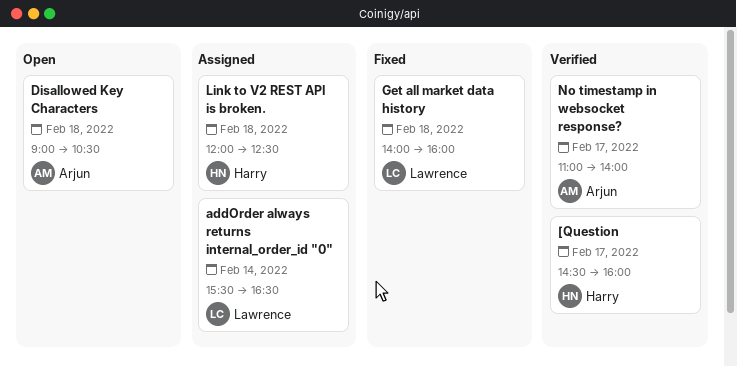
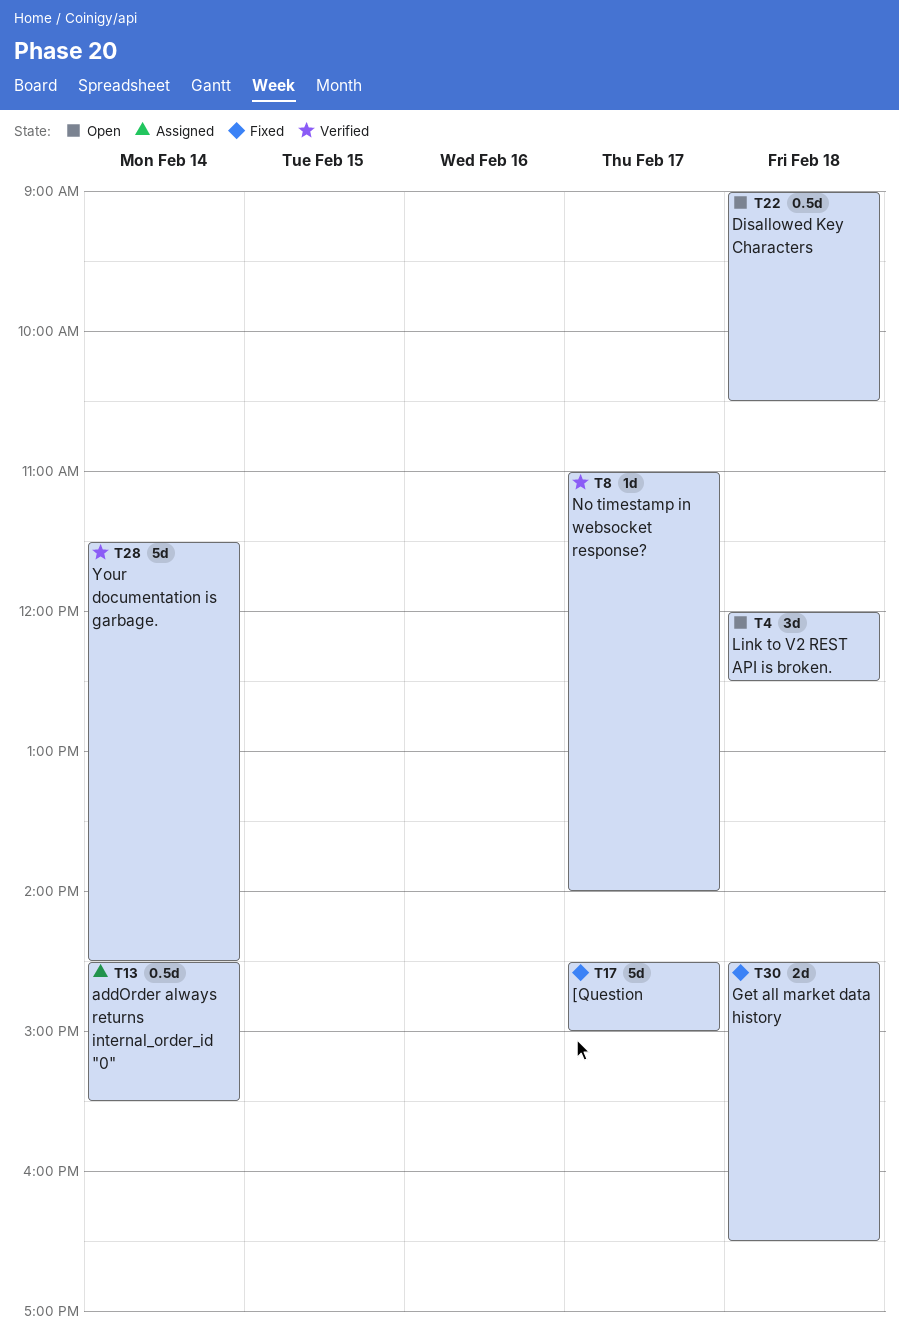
[Question, status: Verified -> Fixed
[Question, ends: 16:00 -> 15:00
addOrder always returns internal_order_id "0", begins: 15:30 -> 14:30
addOrder always returns internal_order_id "0", ends: 16:30 -> 15:30
Get all market data history, begins: 14:00 -> 14:30
Get all market data history, ends: 16:00 -> 16:30
Link to V2 REST API is broken., status: Assigned -> Open
Your documentation is garbage.: none -> present

